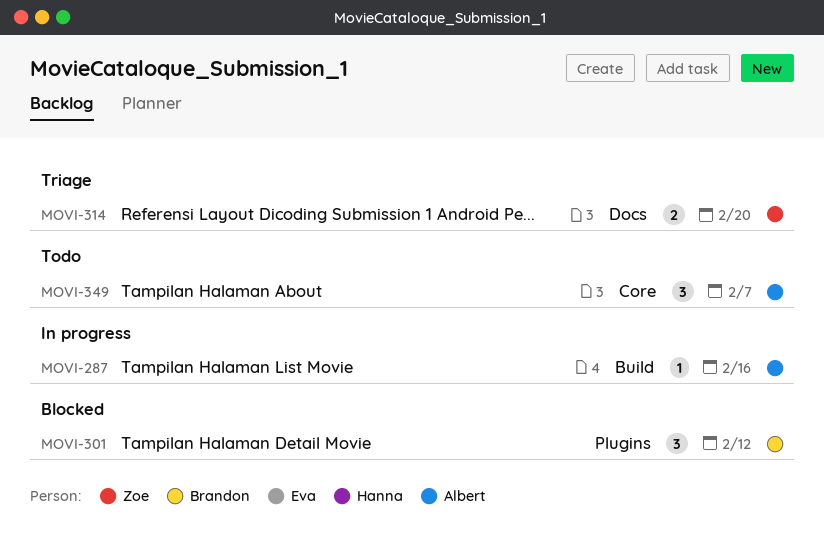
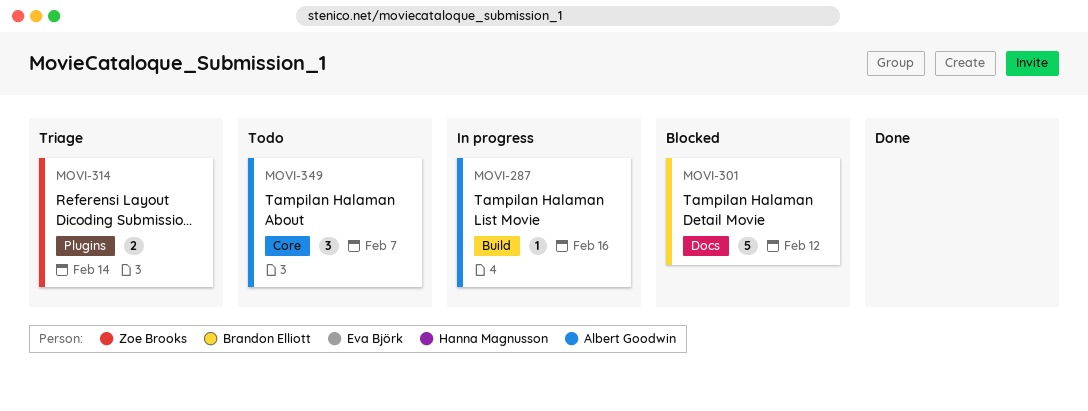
MOVI-301, label: Plugins -> Docs
MOVI-301, estimate: 3 -> 5
MOVI-314, label: Docs -> Plugins
MOVI-314, due: Feb 20 -> Feb 14

